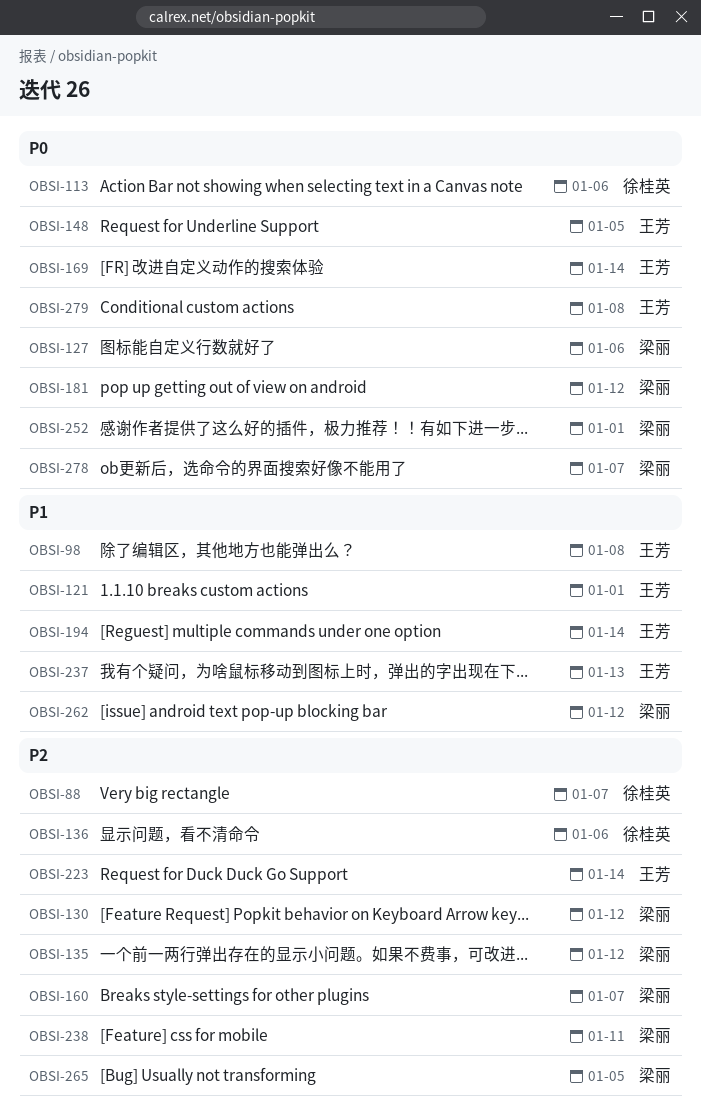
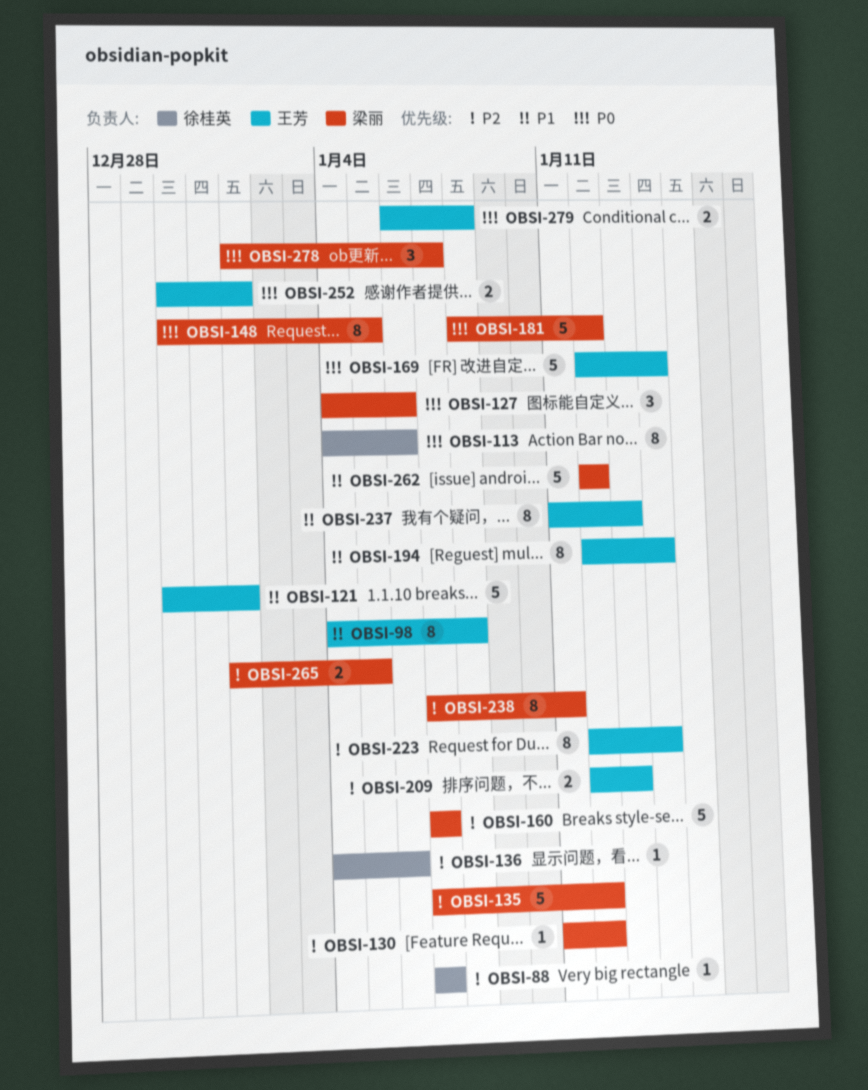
OBSI-148, owner: 王芳 -> 梁丽
OBSI-209: none -> present
OBSI-252, owner: 梁丽 -> 王芳

